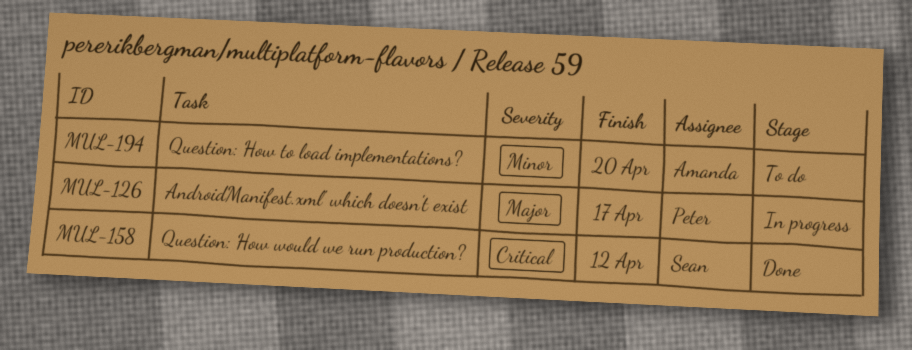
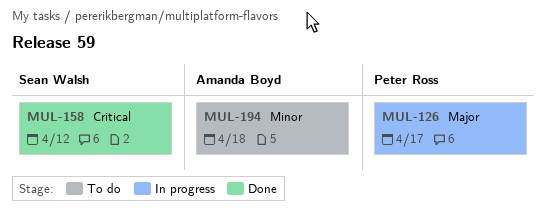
MUL-194, due: Apr 20 -> Apr 18

